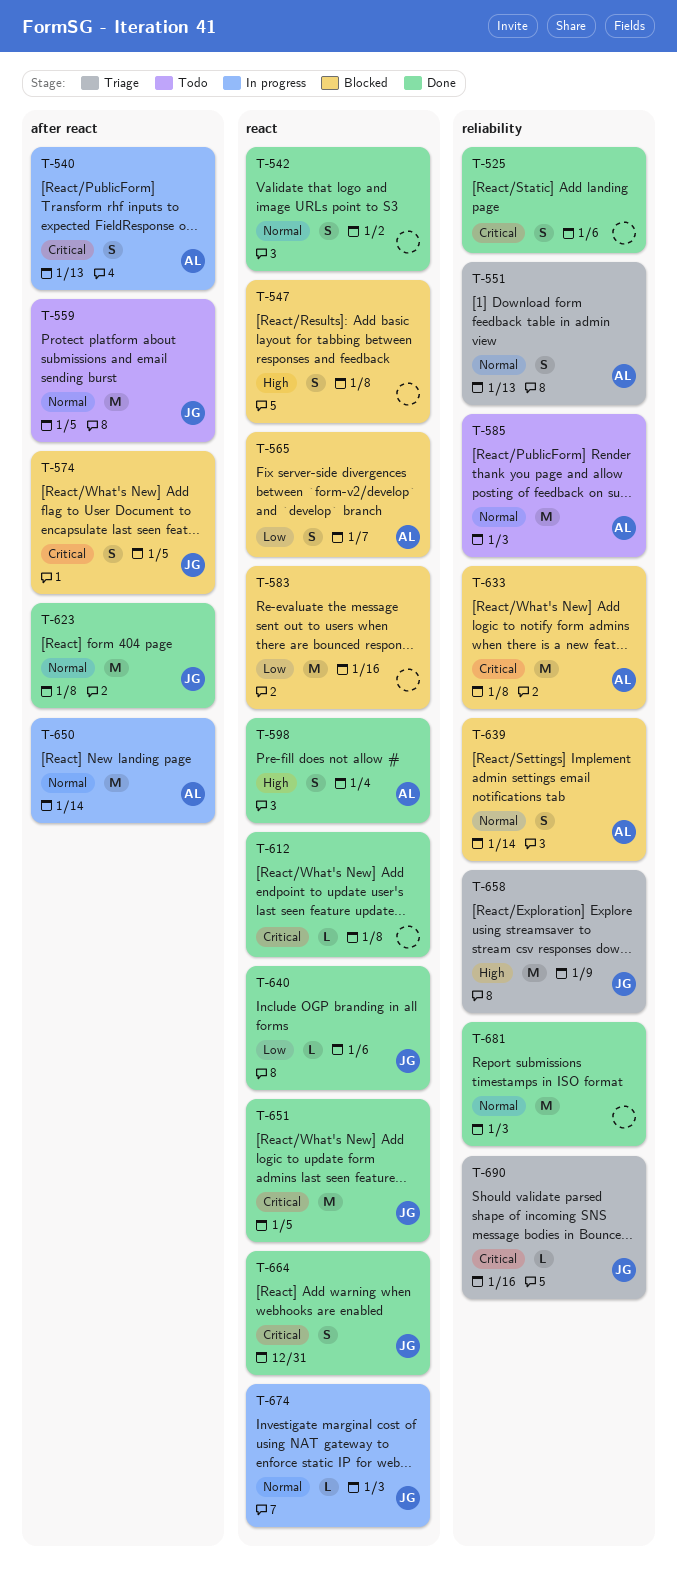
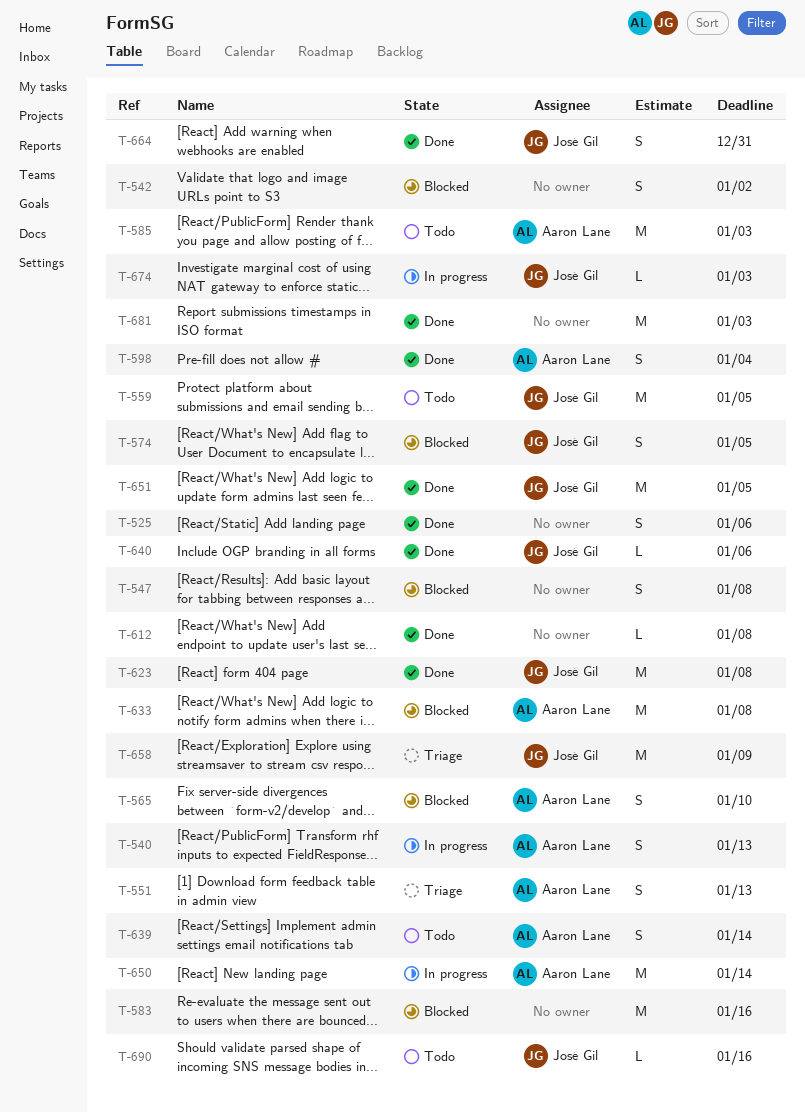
T-542, status: Done -> Blocked
T-565, due: Jan 7 -> Jan 10
T-639, status: Blocked -> Todo
T-690, status: Triage -> Todo

